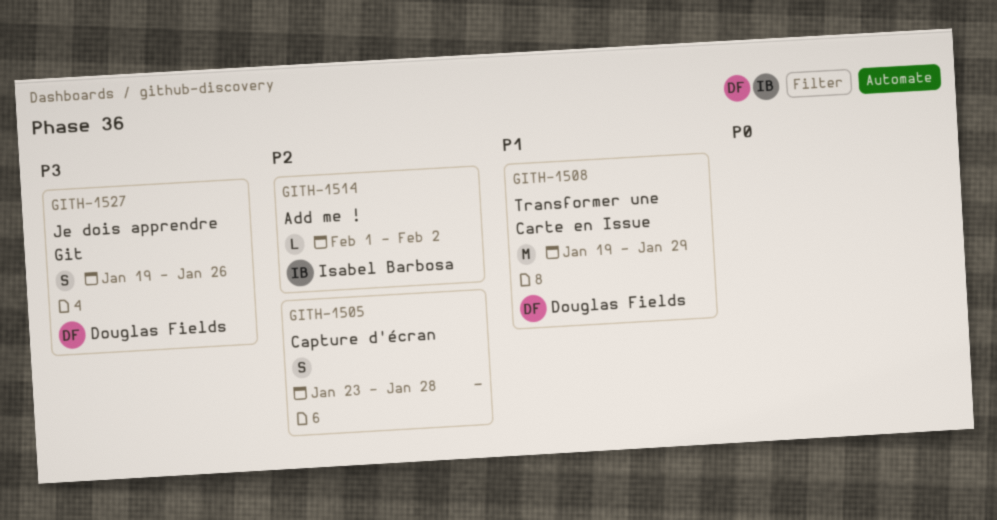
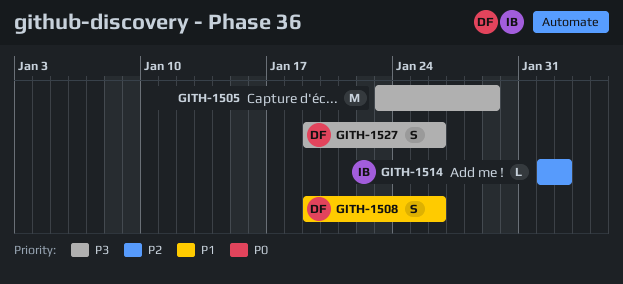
GITH-1505, priority: P2 -> P3
GITH-1505, estimate: S -> M
GITH-1505, due: Jan 28 -> Jan 29
GITH-1508, estimate: M -> S
GITH-1508, due: Jan 29 -> Jan 26

